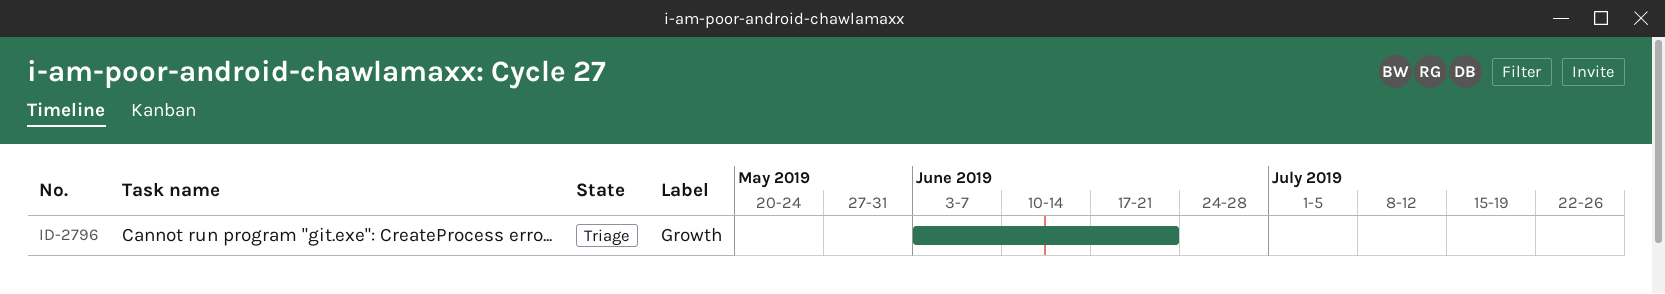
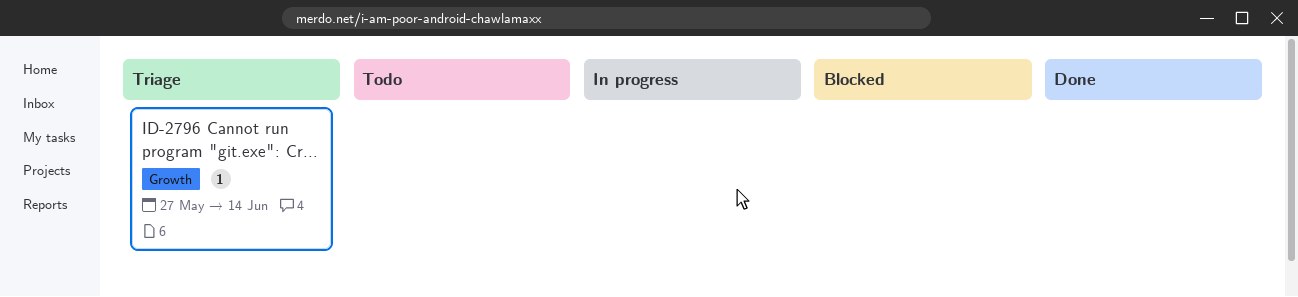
ID-2796, start: Jun 3 -> May 27
ID-2796, due: Jun 21 -> Jun 14

